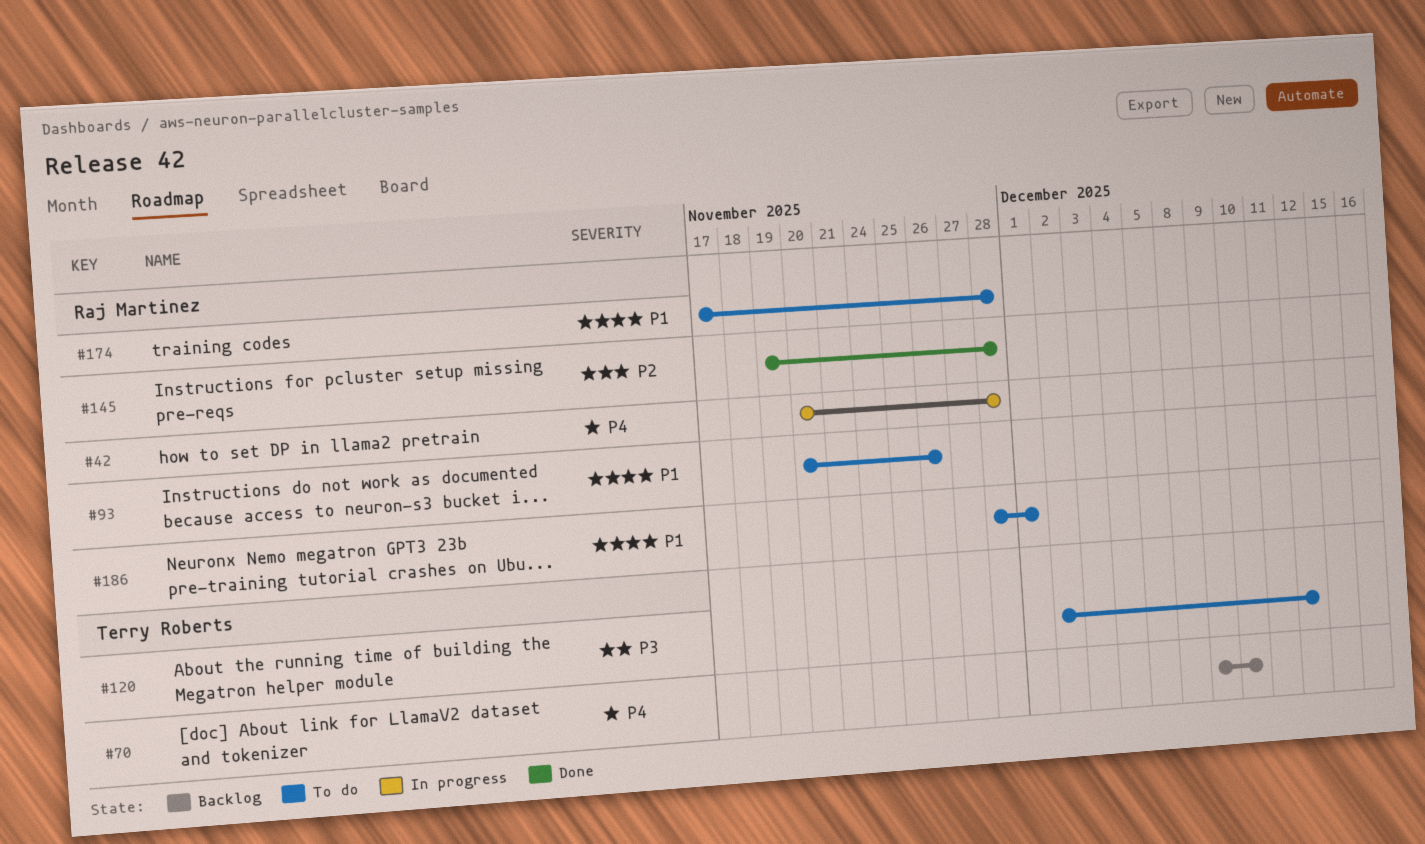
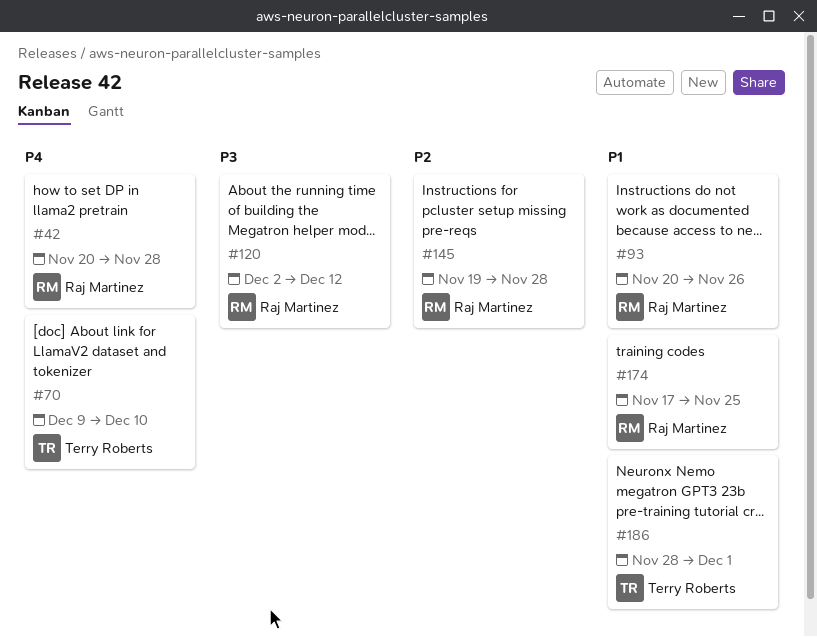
#120, owner: Terry Roberts -> Raj Martinez
#174, due: Nov 28 -> Nov 25
#186, owner: Raj Martinez -> Terry Roberts

